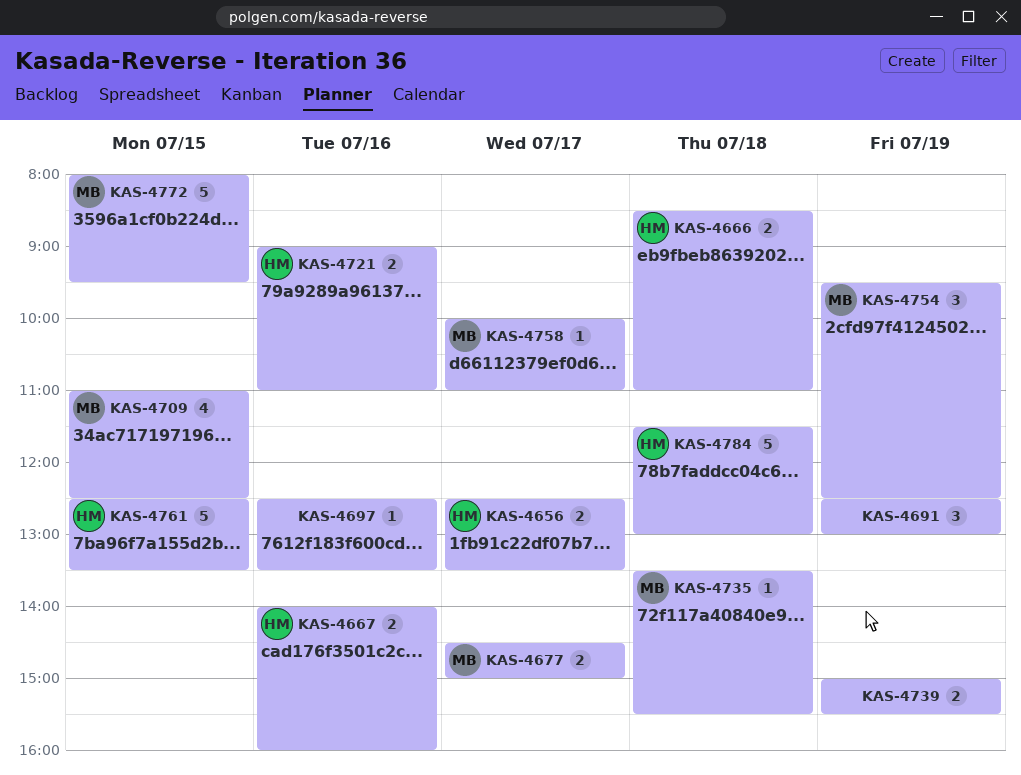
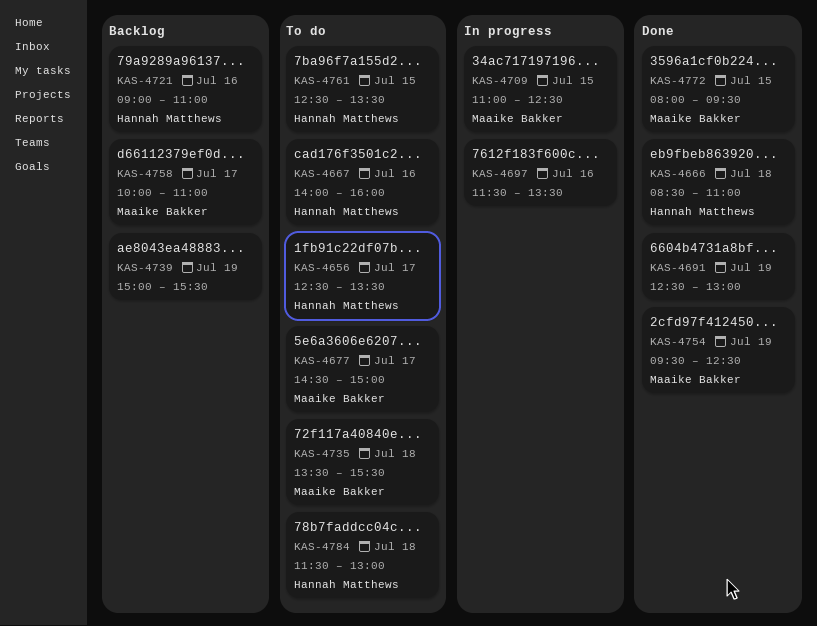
KAS-4697, begins: 12:30 -> 11:30

